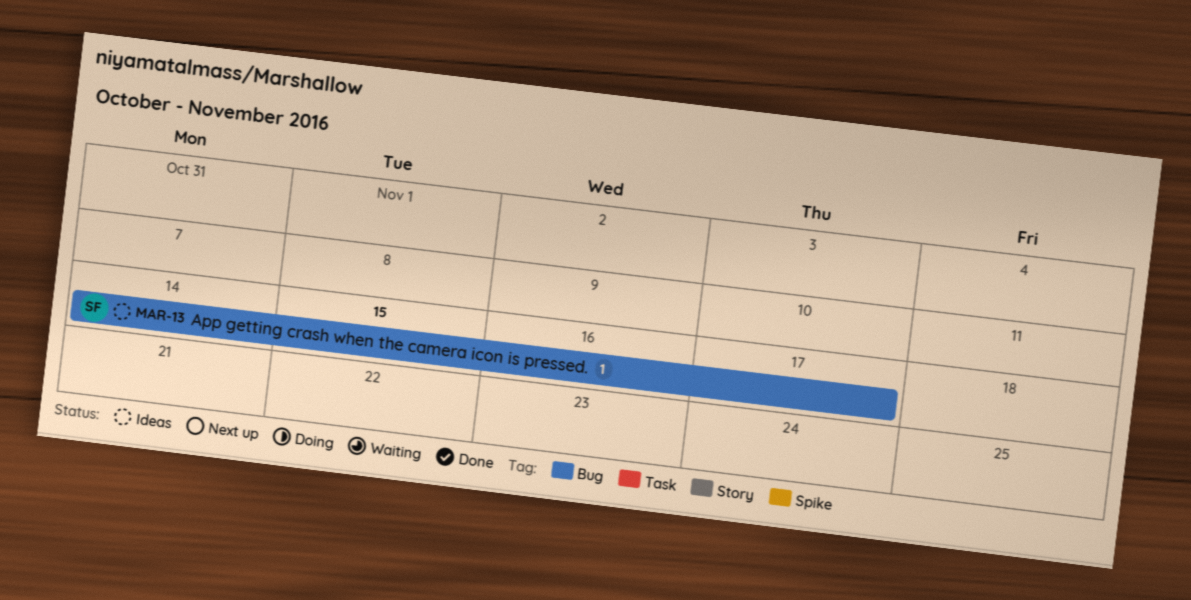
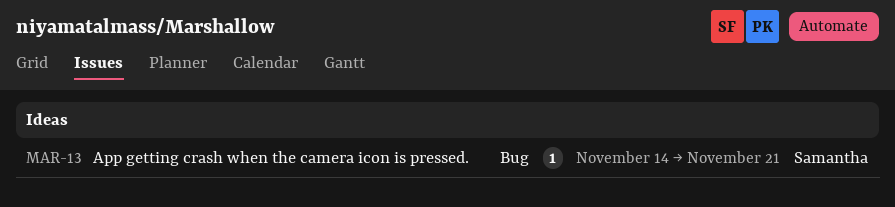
MAR-13, due: Nov 17 -> Nov 21

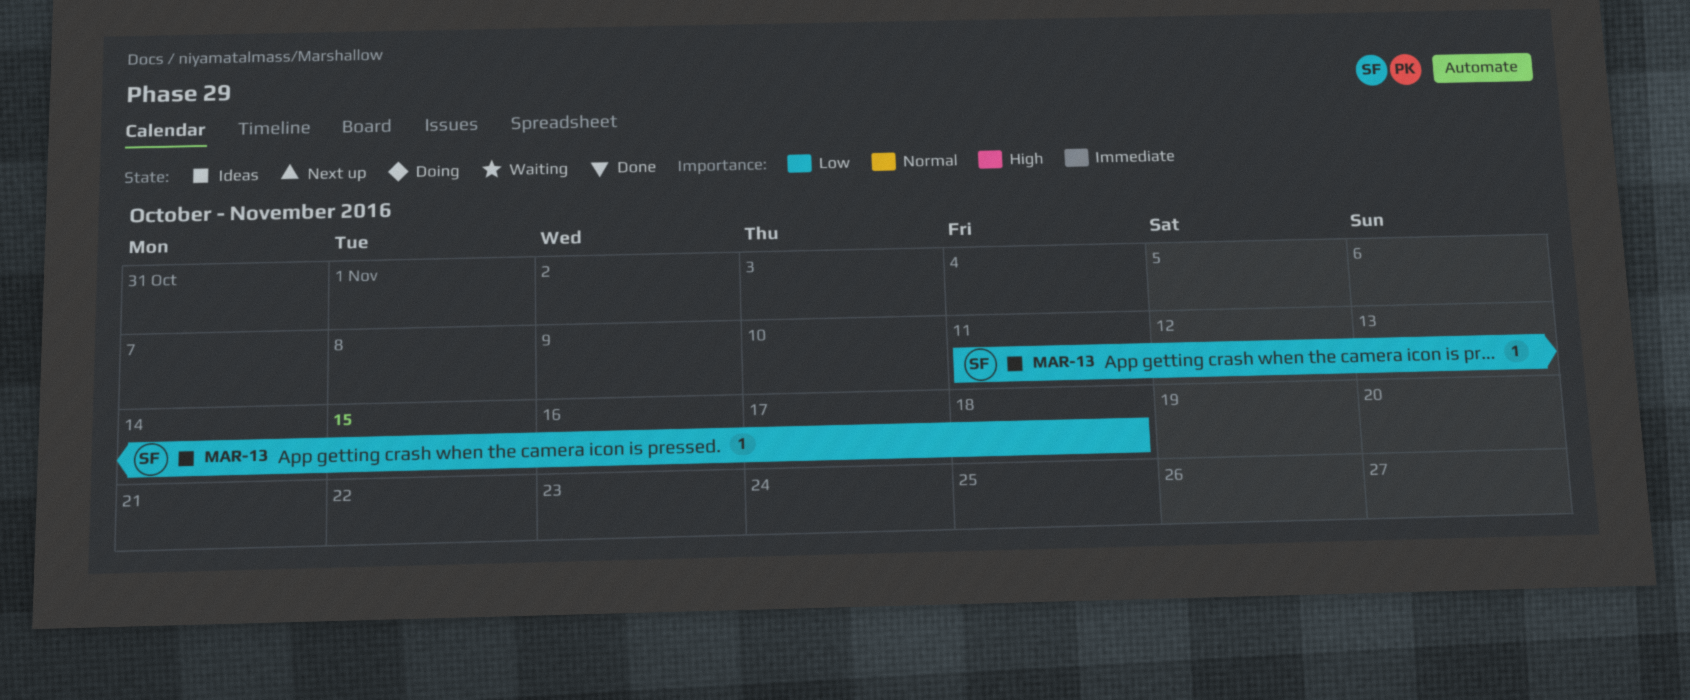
MAR-13, start: Nov 14 -> Nov 11
MAR-13, due: Nov 21 -> Nov 18

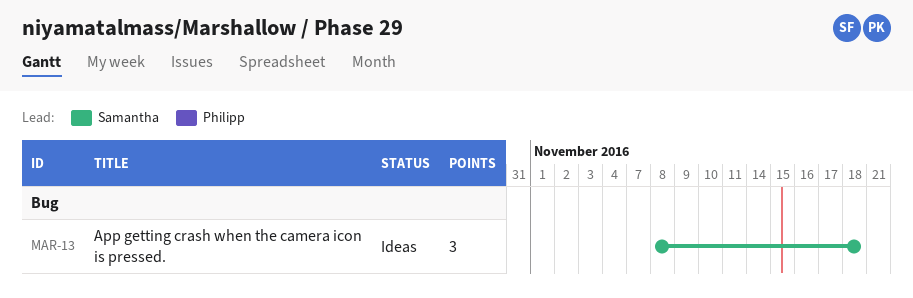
MAR-13, estimate: 1 -> 3
MAR-13, start: Nov 11 -> Nov 8

